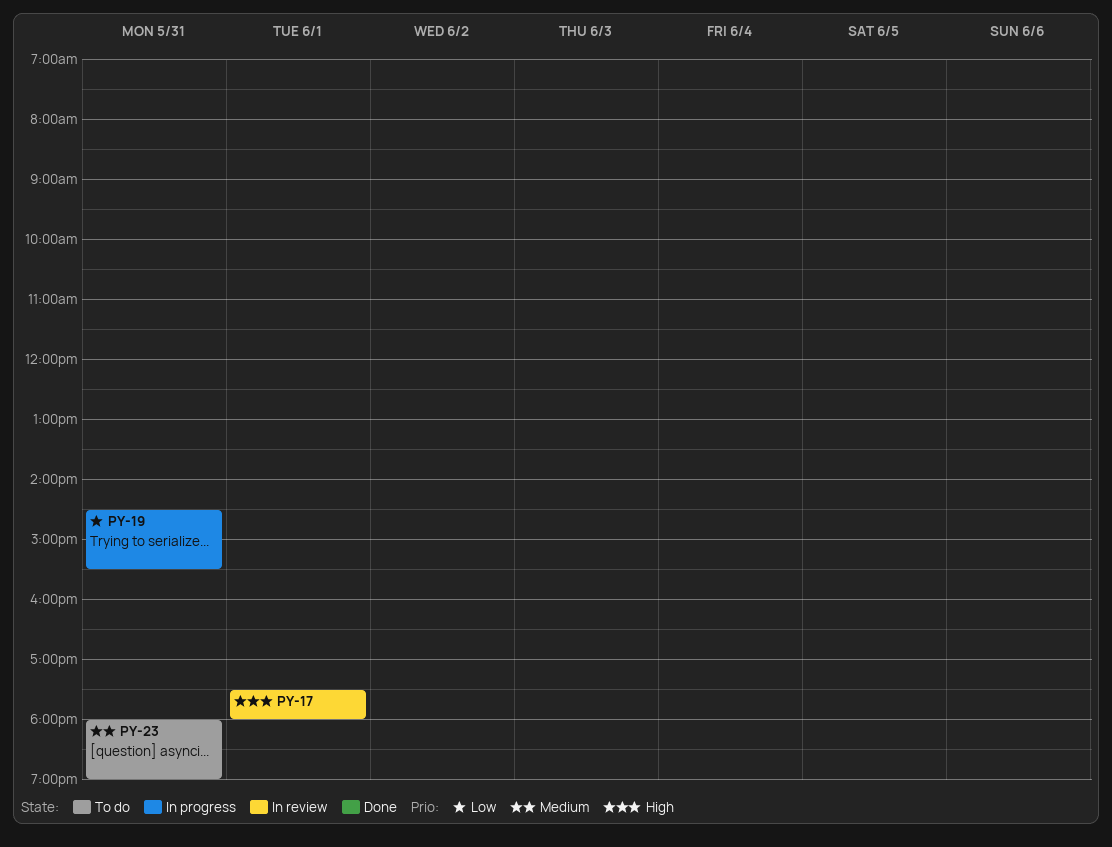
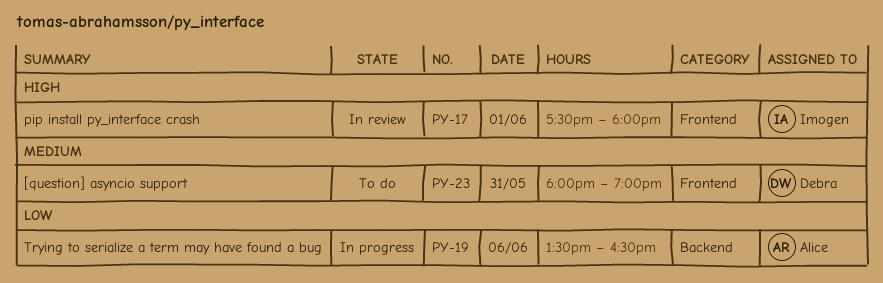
PY-19, day: May 31 -> Jun 6
PY-19, begins: 14:30 -> 13:30
PY-19, ends: 15:30 -> 16:30

